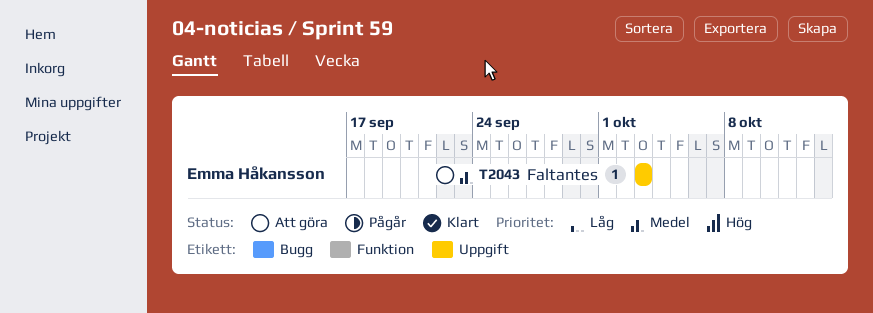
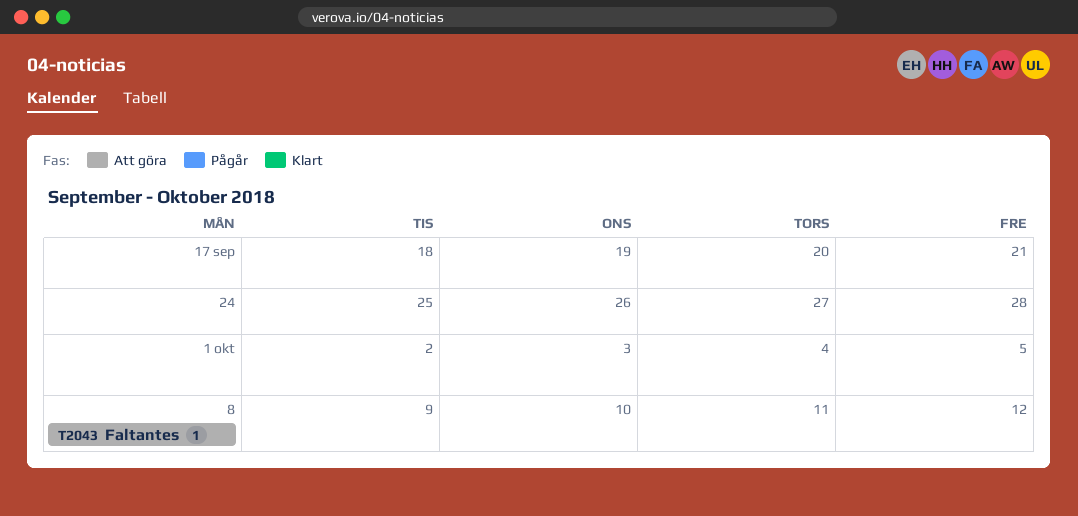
T2043, start: Oct 3 -> Oct 8
T2043, due: Oct 3 -> Oct 8

